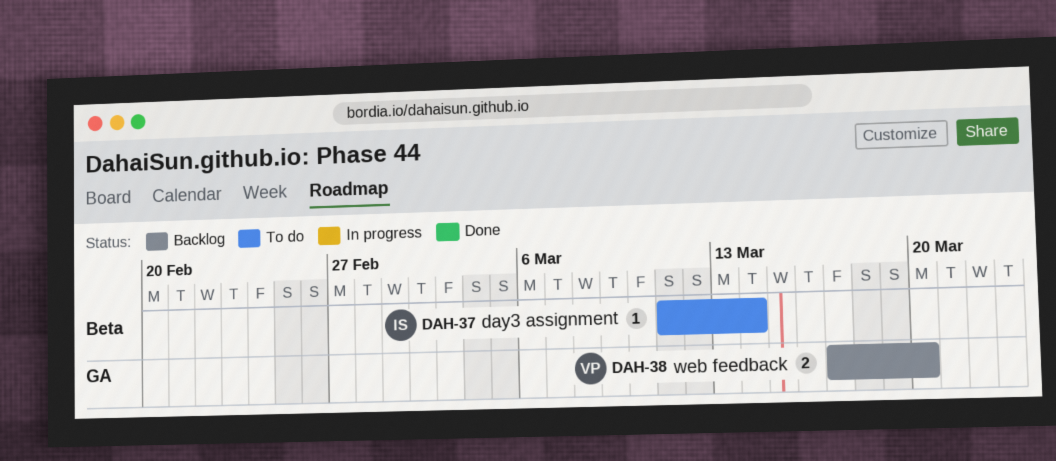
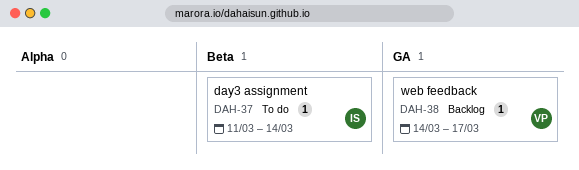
DAH-38, estimate: 2 -> 1
DAH-38, start: Mar 17 -> Mar 14
DAH-38, due: Mar 20 -> Mar 17

